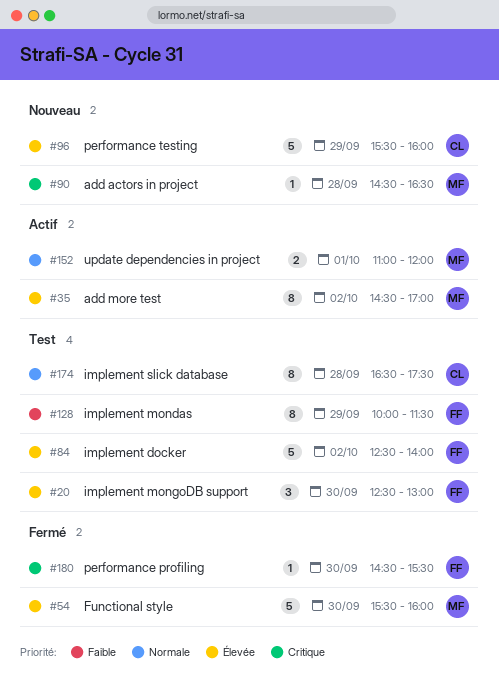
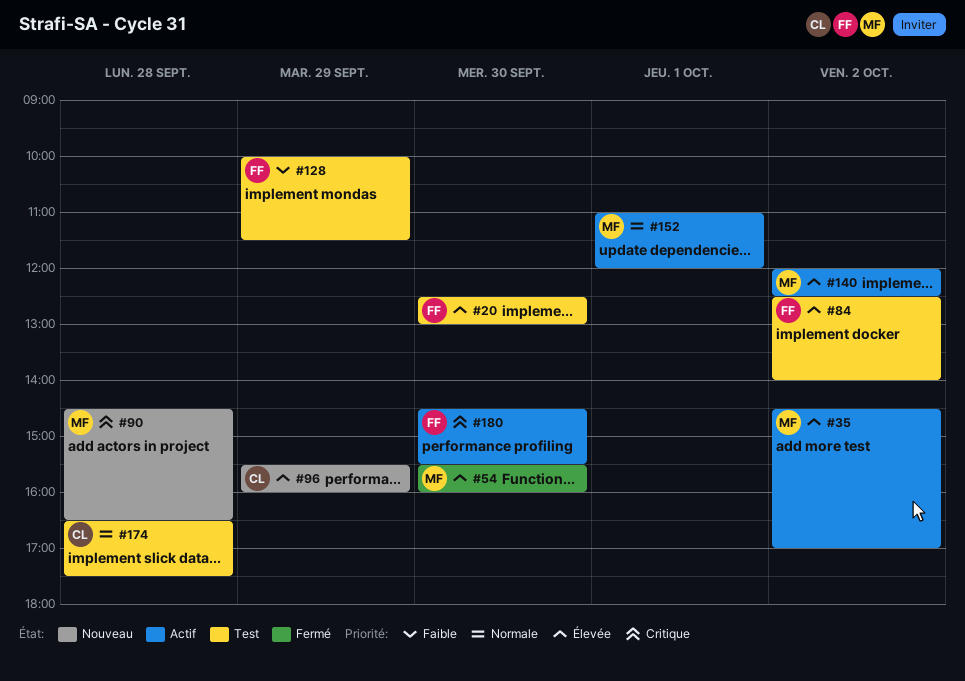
#140: none -> present
#180, status: Fermé -> Actif

